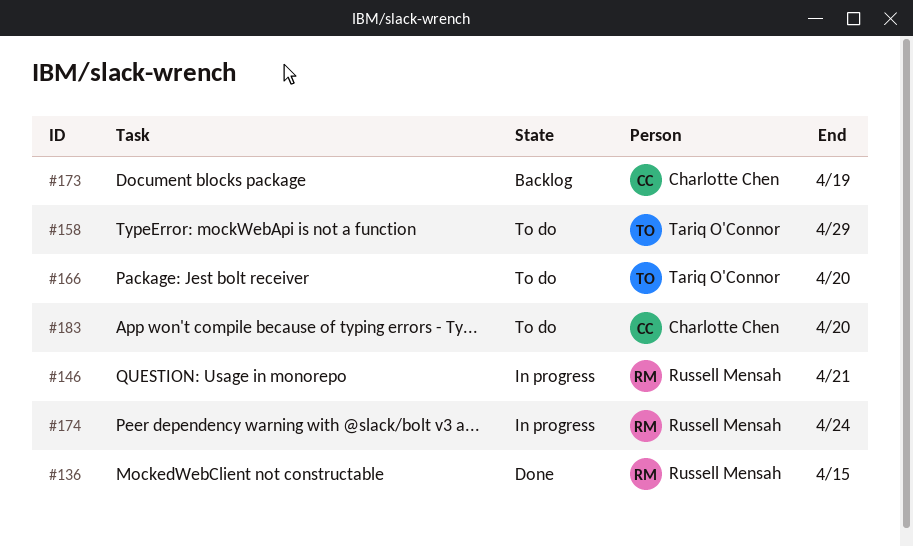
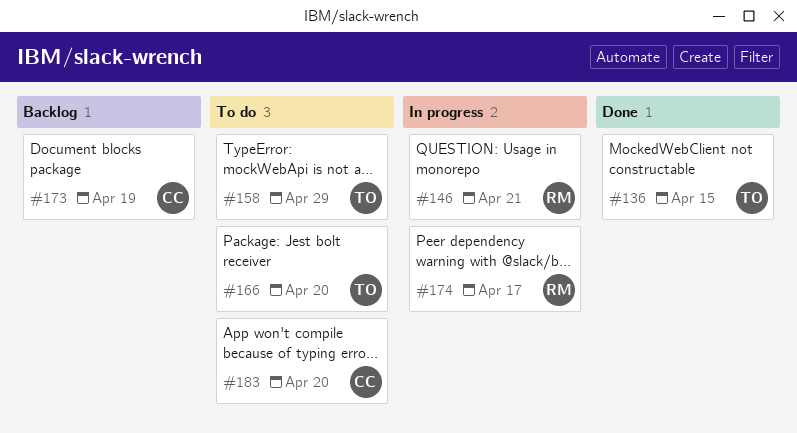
#136, owner: Russell Mensah -> Tariq O'Connor
#174, due: Apr 24 -> Apr 17

